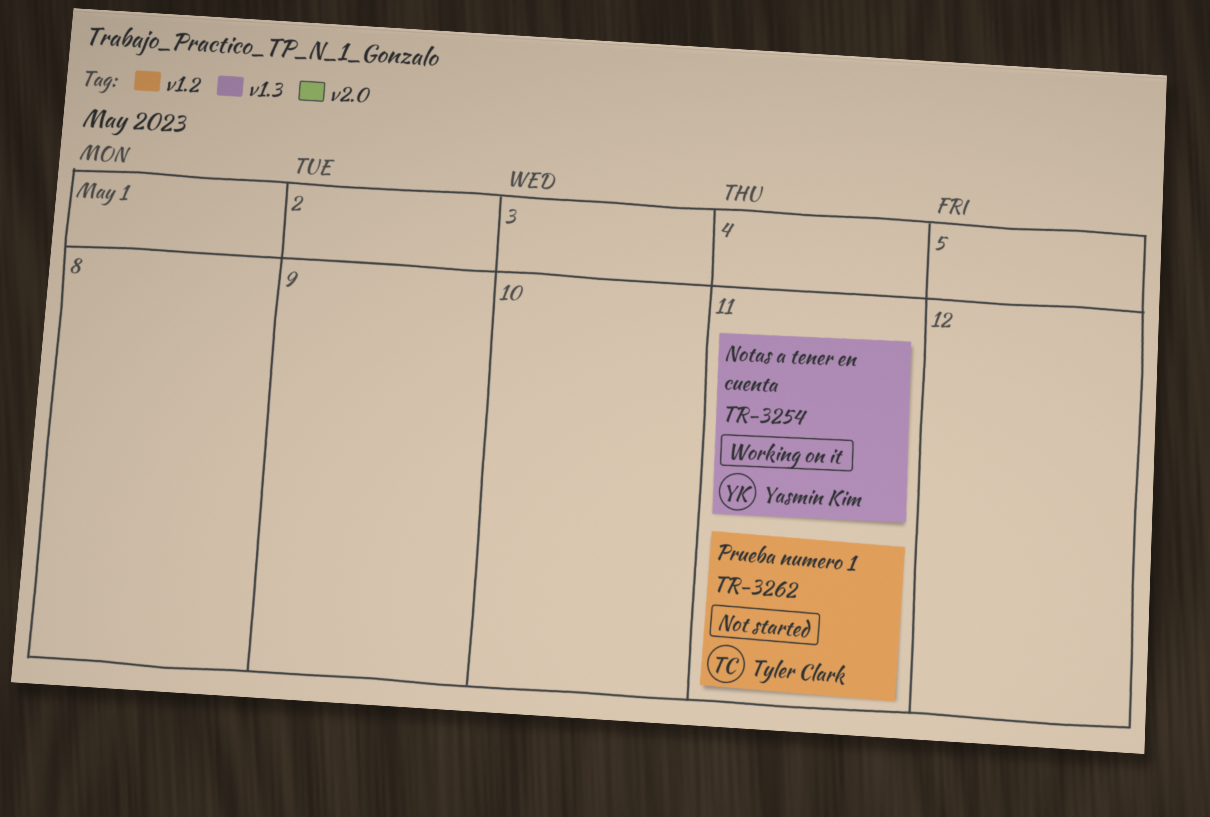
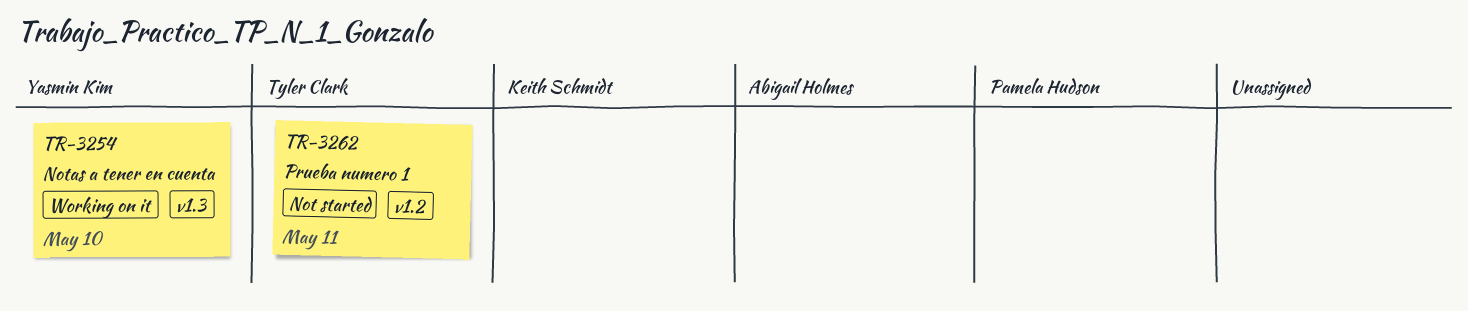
TR-3254, due: May 11 -> May 10

